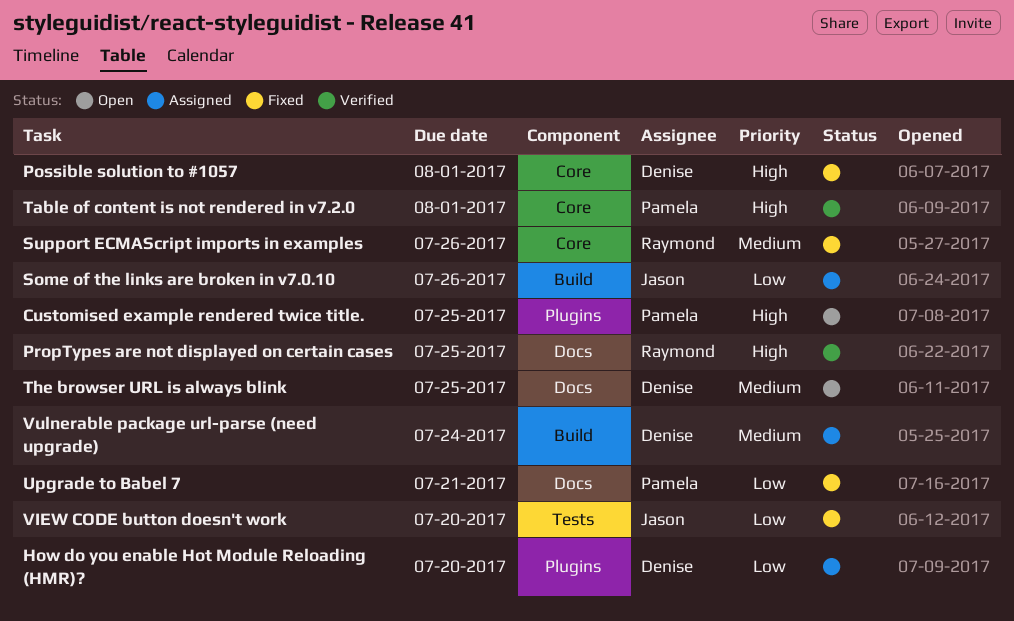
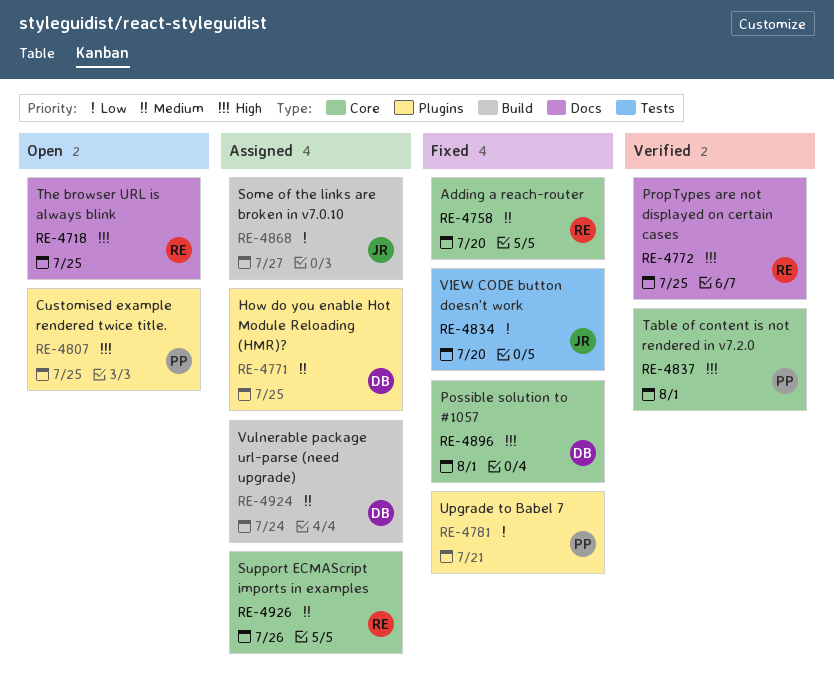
Adding a reach-router: none -> present
How do you enable Hot Module Reloading (HMR)?, priority: Low -> Medium
How do you enable Hot Module Reloading (HMR)?, due: Jul 20 -> Jul 25
Some of the links are broken in v7.0.10, due: Jul 26 -> Jul 27
Support ECMAScript imports in examples, status: Fixed -> Assigned
The browser URL is always blink, owner: Denise -> Raymond
The browser URL is always blink, priority: Medium -> High
Upgrade to Babel 7, label: Docs -> Plugins

